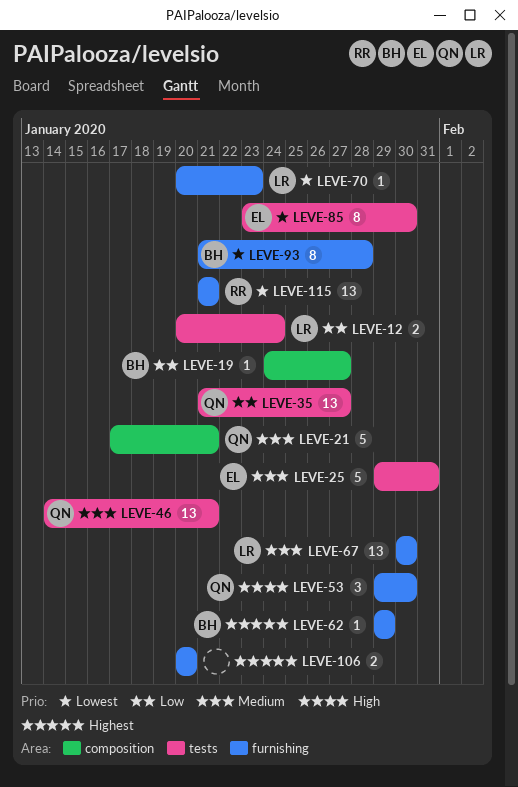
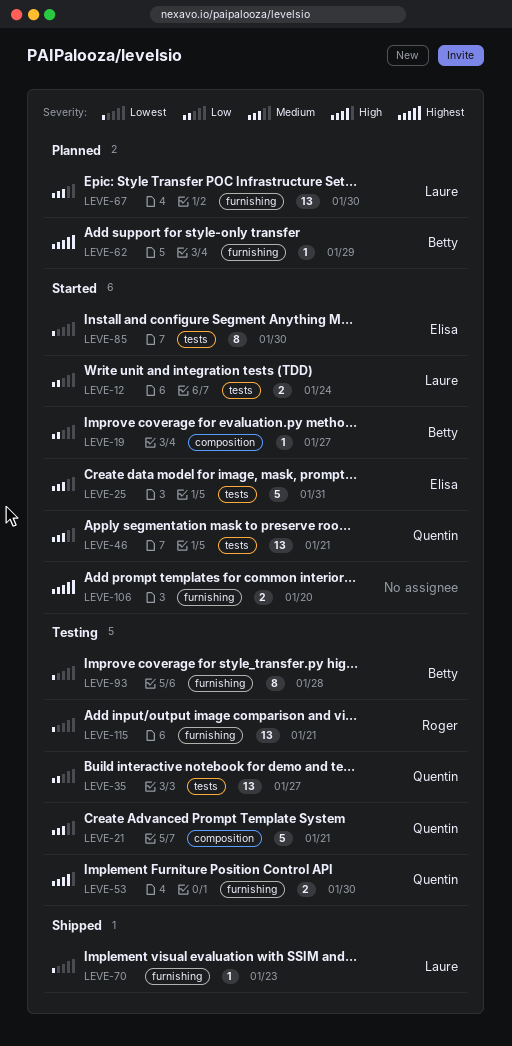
LEVE-53, estimate: 3 -> 2

